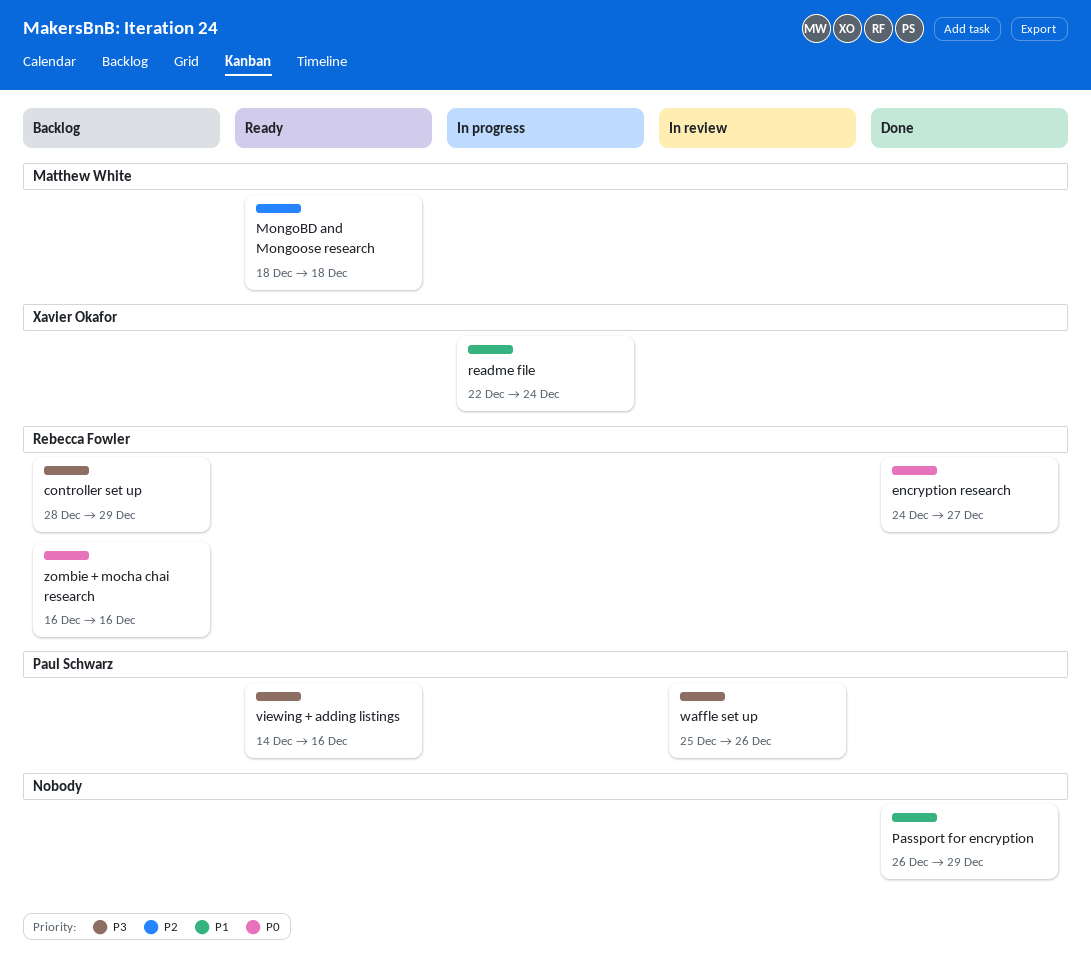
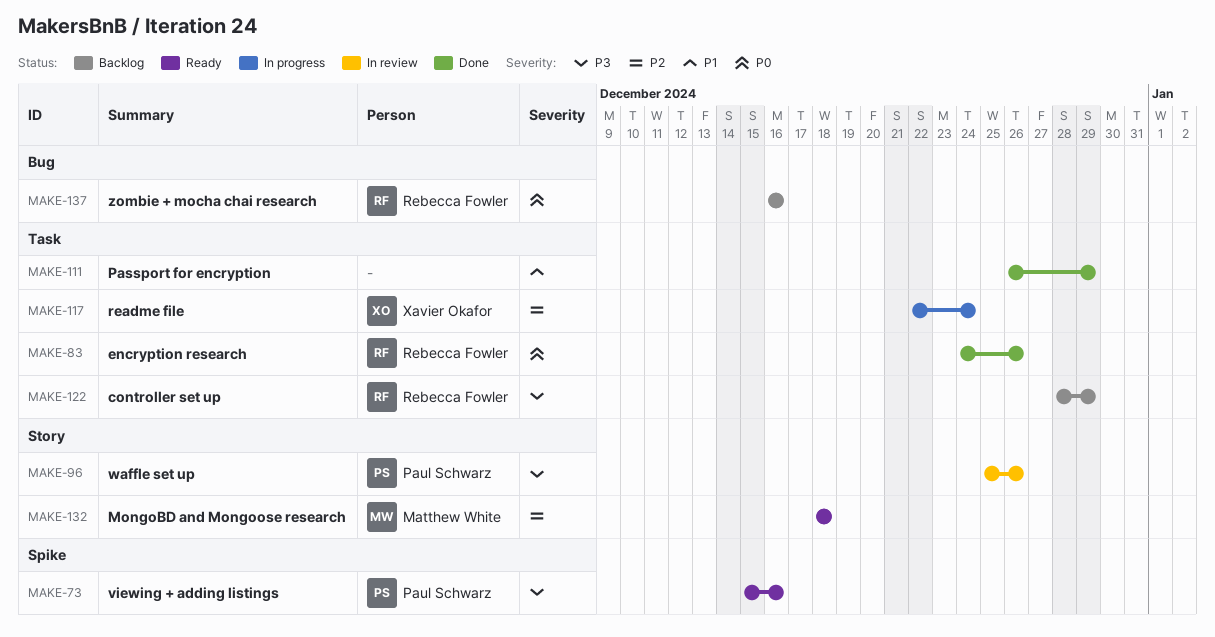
encryption research, due: Dec 27 -> Dec 26
readme file, priority: P1 -> P2
viewing + adding listings, start: Dec 14 -> Dec 15

